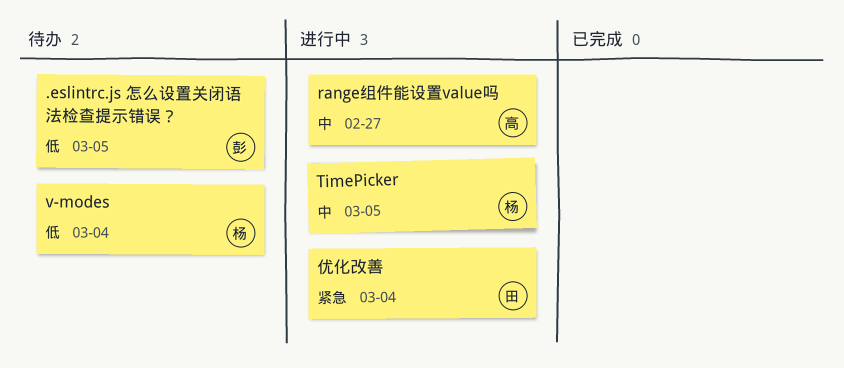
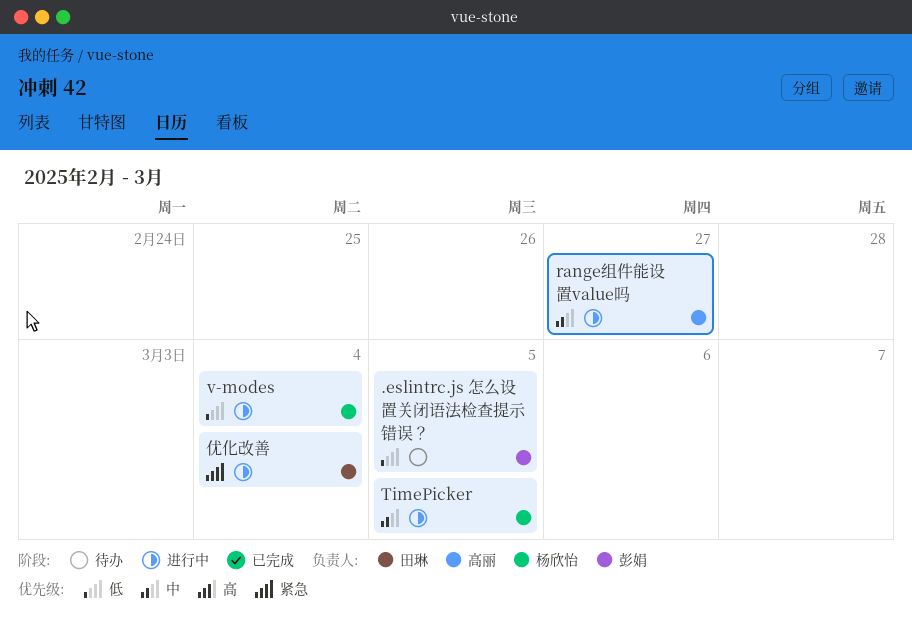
v-modes, status: 待办 -> 进行中

